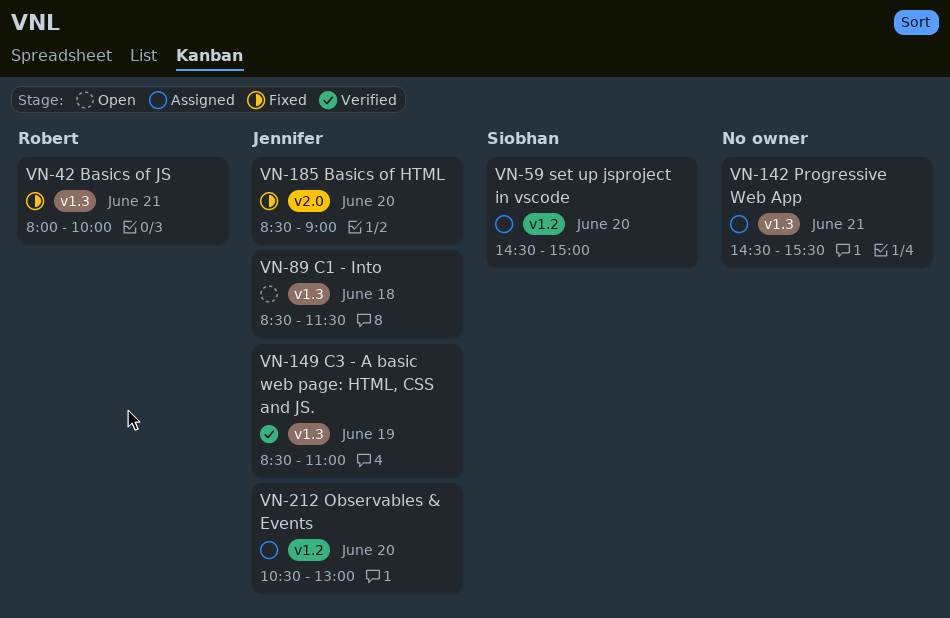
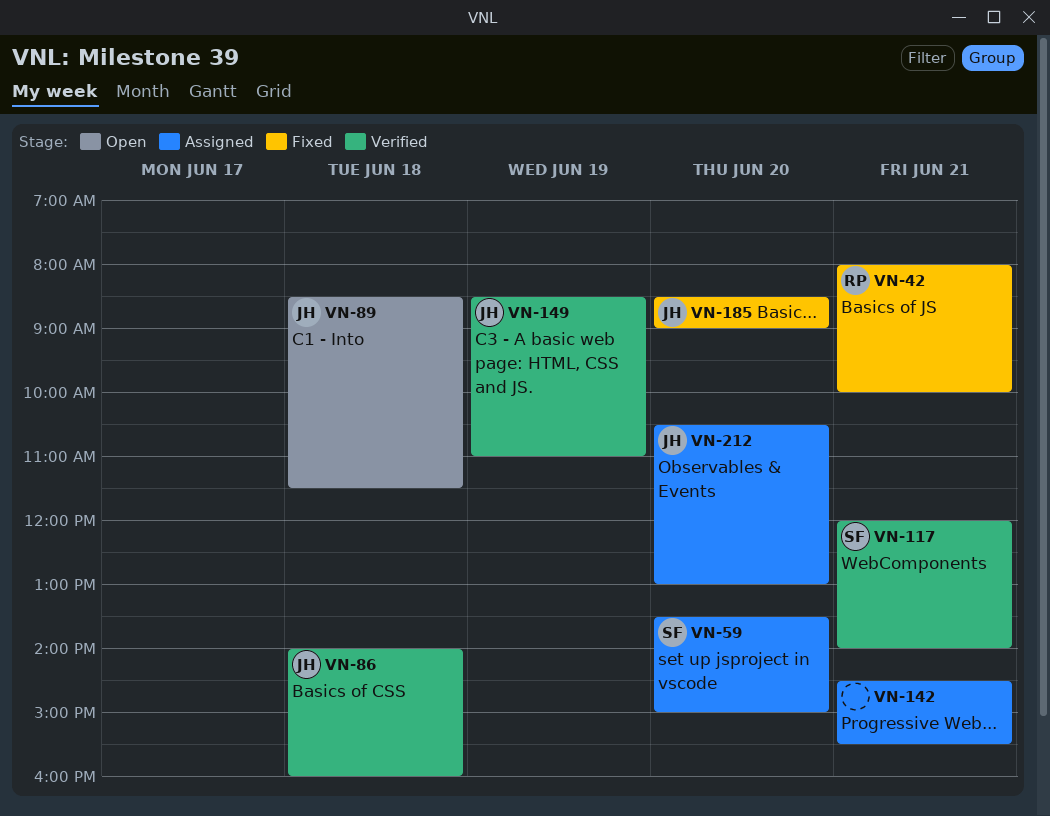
VN-59, begins: 14:30 -> 13:30
VN-86: none -> present
VN-117: none -> present

